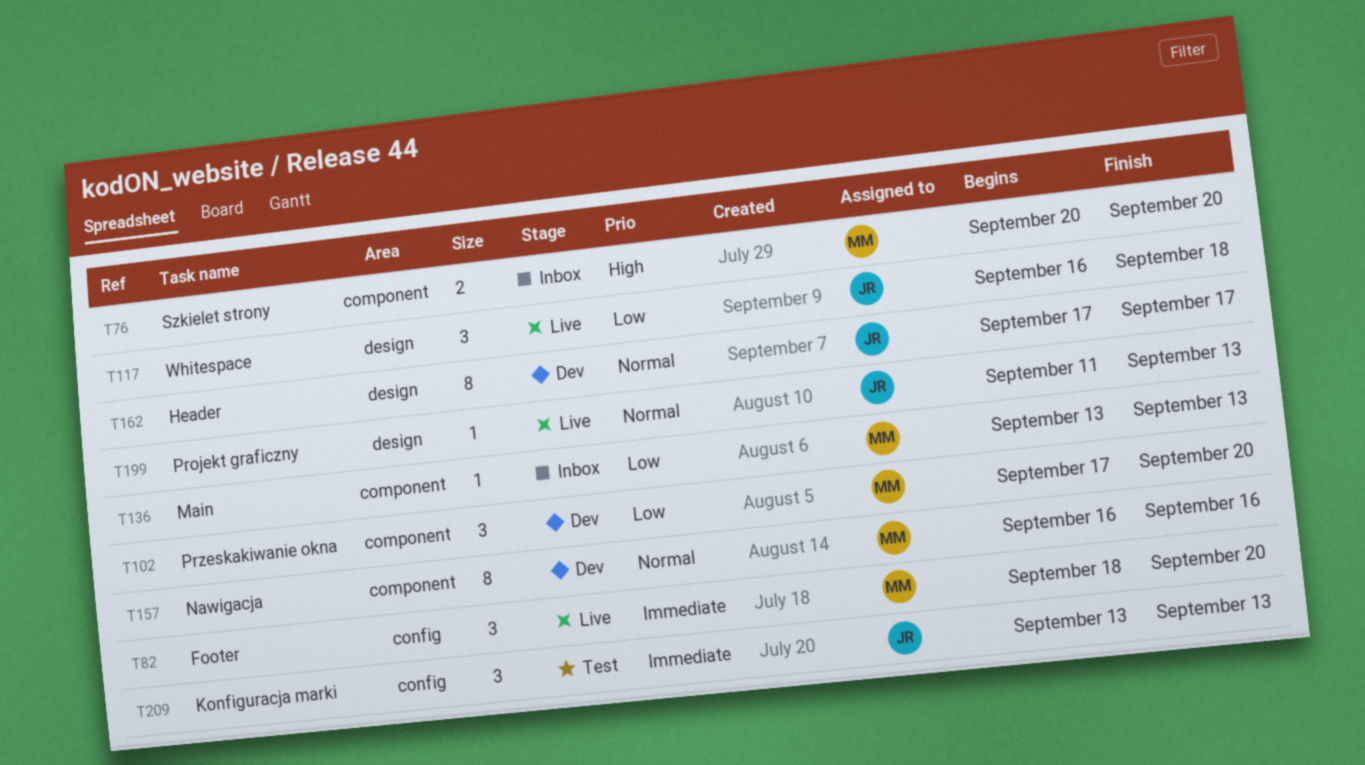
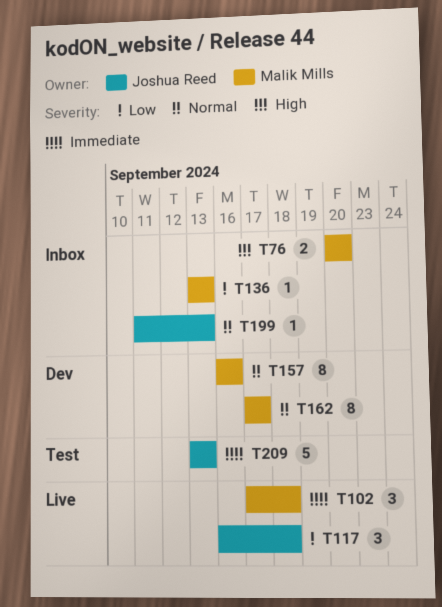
T82: present -> none
T102, status: Dev -> Live
T102, priority: Low -> Immediate
T102, due: Sep 20 -> Sep 18
T162, owner: Joshua Reed -> Malik Mills
T199, status: Live -> Inbox
T209, estimate: 3 -> 5

